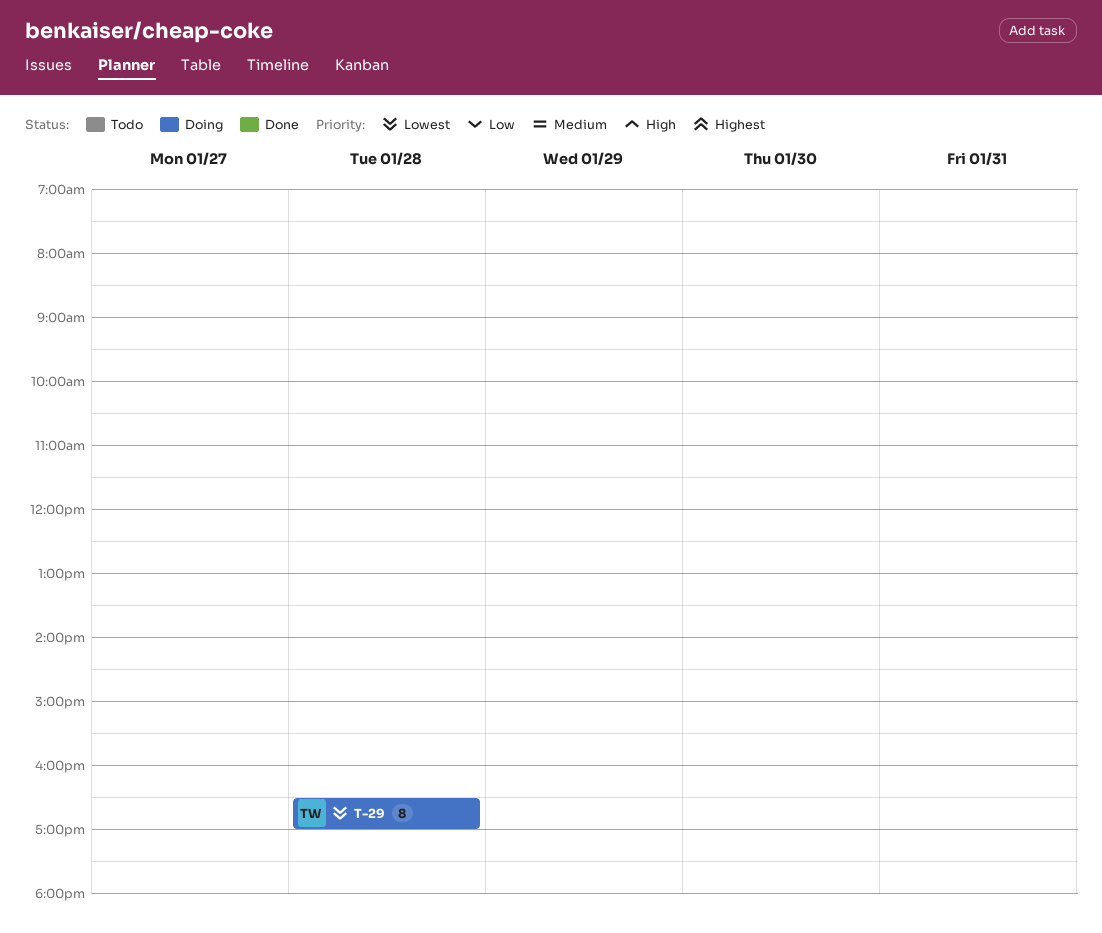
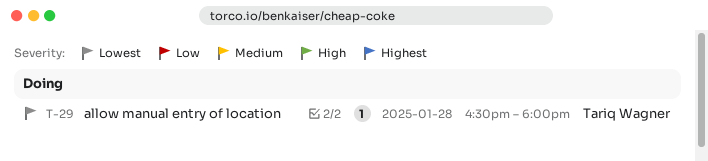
T-29, estimate: 8 -> 1
T-29, ends: 17:00 -> 18:00

